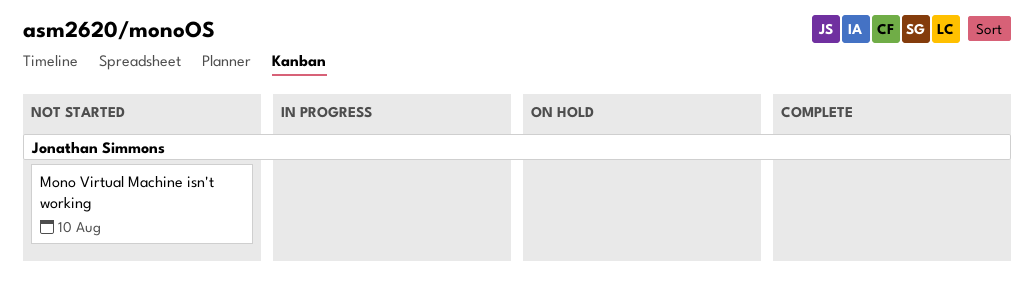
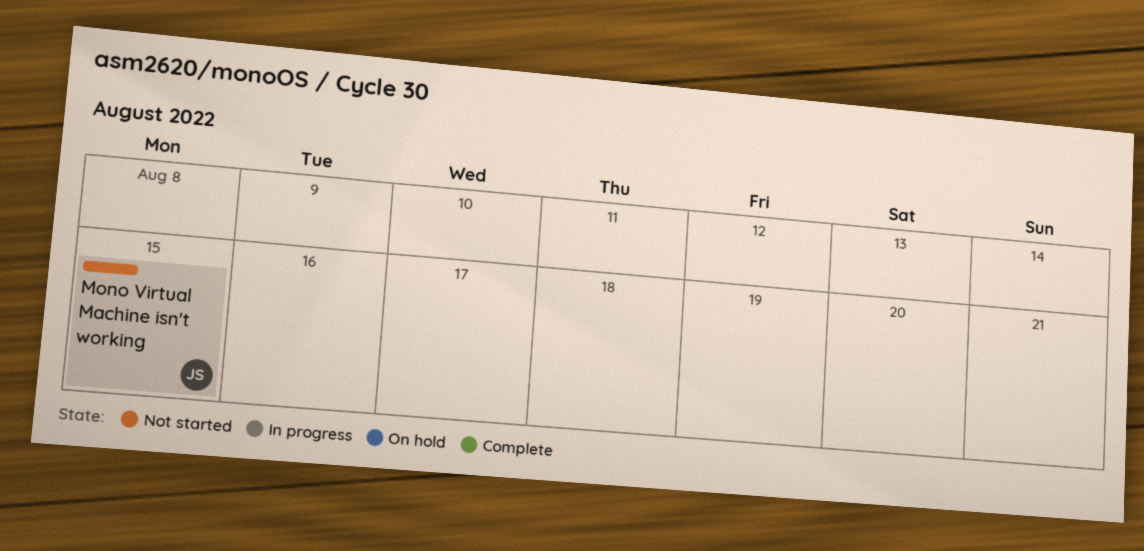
Mono Virtual Machine isn't working, due: Aug 10 -> Aug 15

